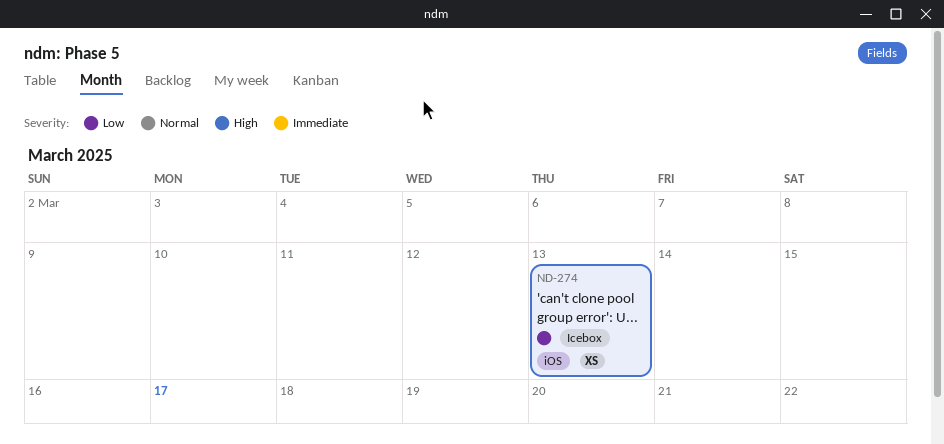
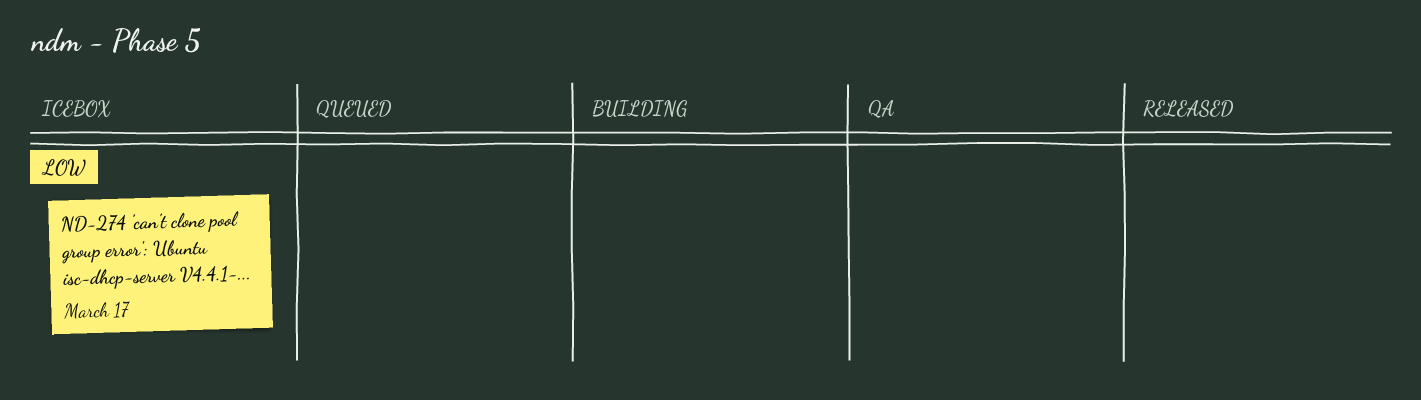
ND-274, due: Mar 13 -> Mar 17

